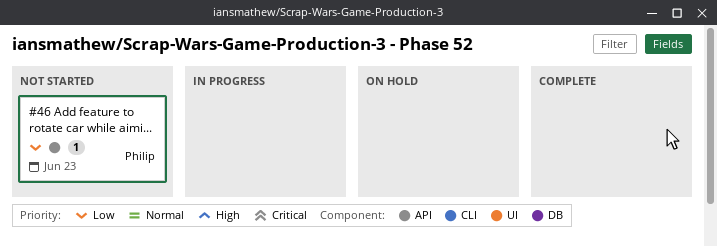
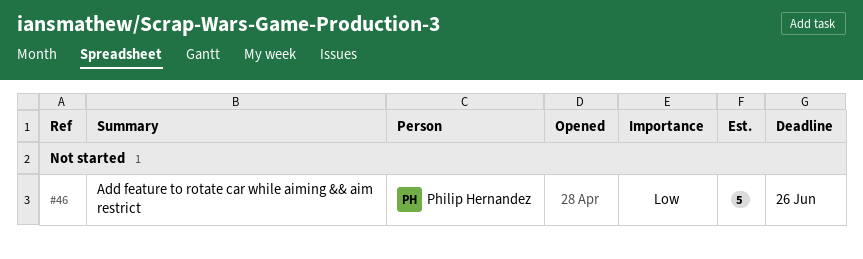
#46, estimate: 1 -> 5
#46, due: Jun 23 -> Jun 26

